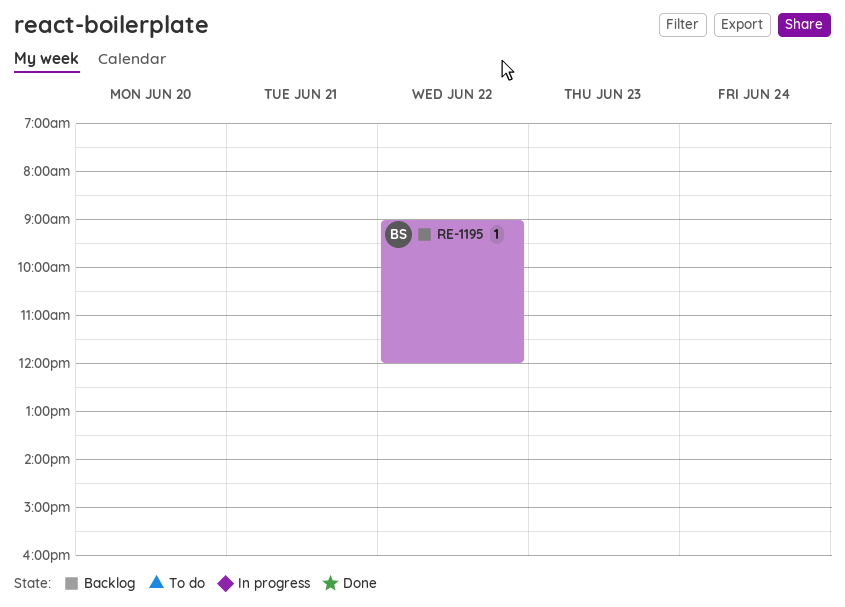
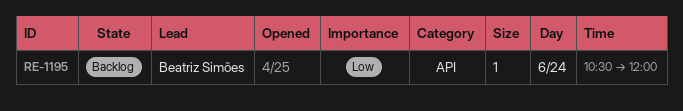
RE-1195, day: Jun 22 -> Jun 24
RE-1195, begins: 09:00 -> 10:30

